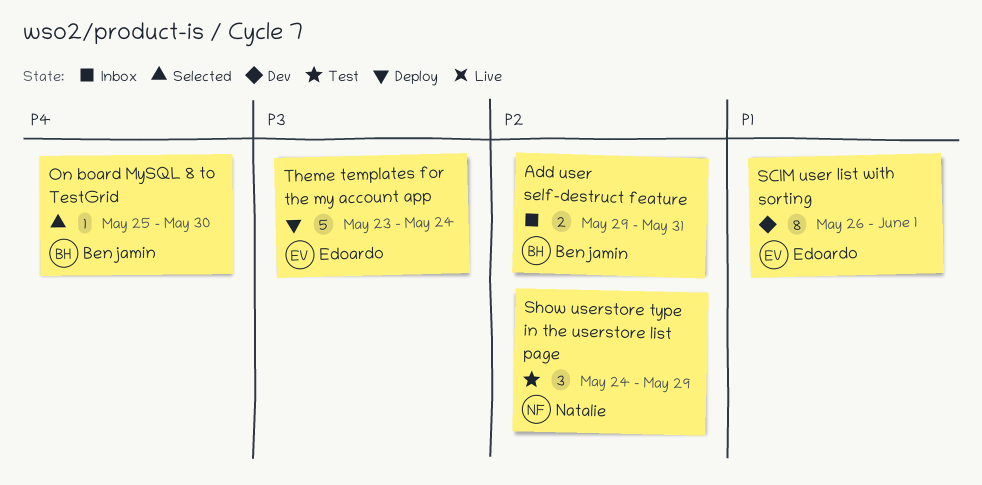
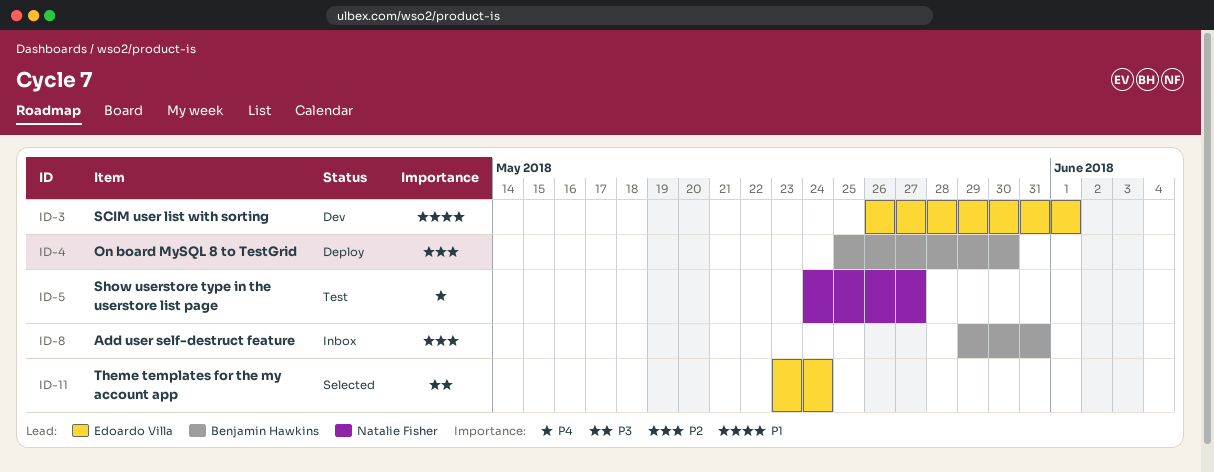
On board MySQL 8 to TestGrid, status: Selected -> Deploy
On board MySQL 8 to TestGrid, priority: P4 -> P2
Show userstore type in the userstore list page, priority: P2 -> P4
Show userstore type in the userstore list page, due: May 29 -> May 27
Theme templates for the my account app, status: Deploy -> Selected

